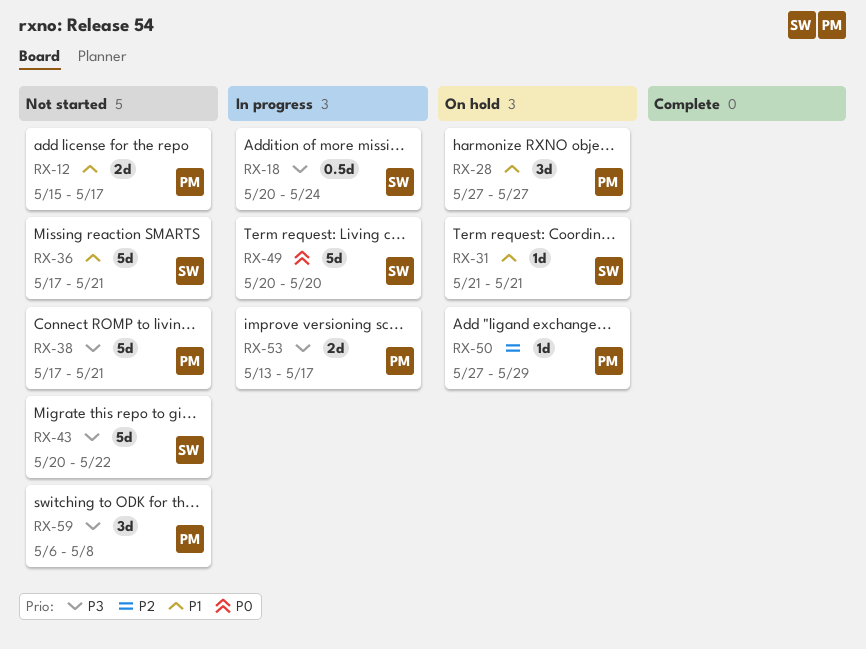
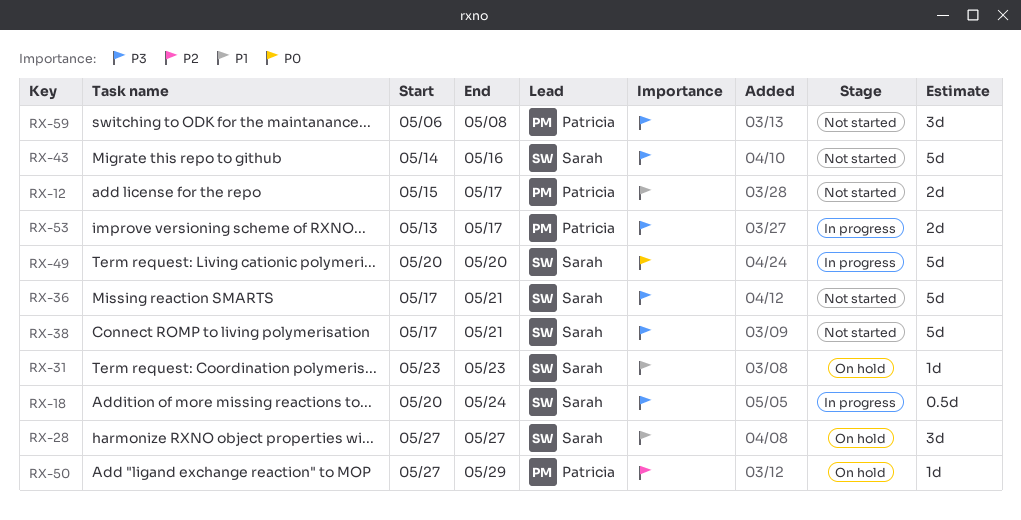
RX-28, owner: Patricia -> Sarah
RX-31, start: May 21 -> May 23
RX-31, due: May 21 -> May 23
RX-36, priority: P1 -> P3
RX-38, owner: Patricia -> Sarah
RX-43, start: May 20 -> May 14
RX-43, due: May 22 -> May 16

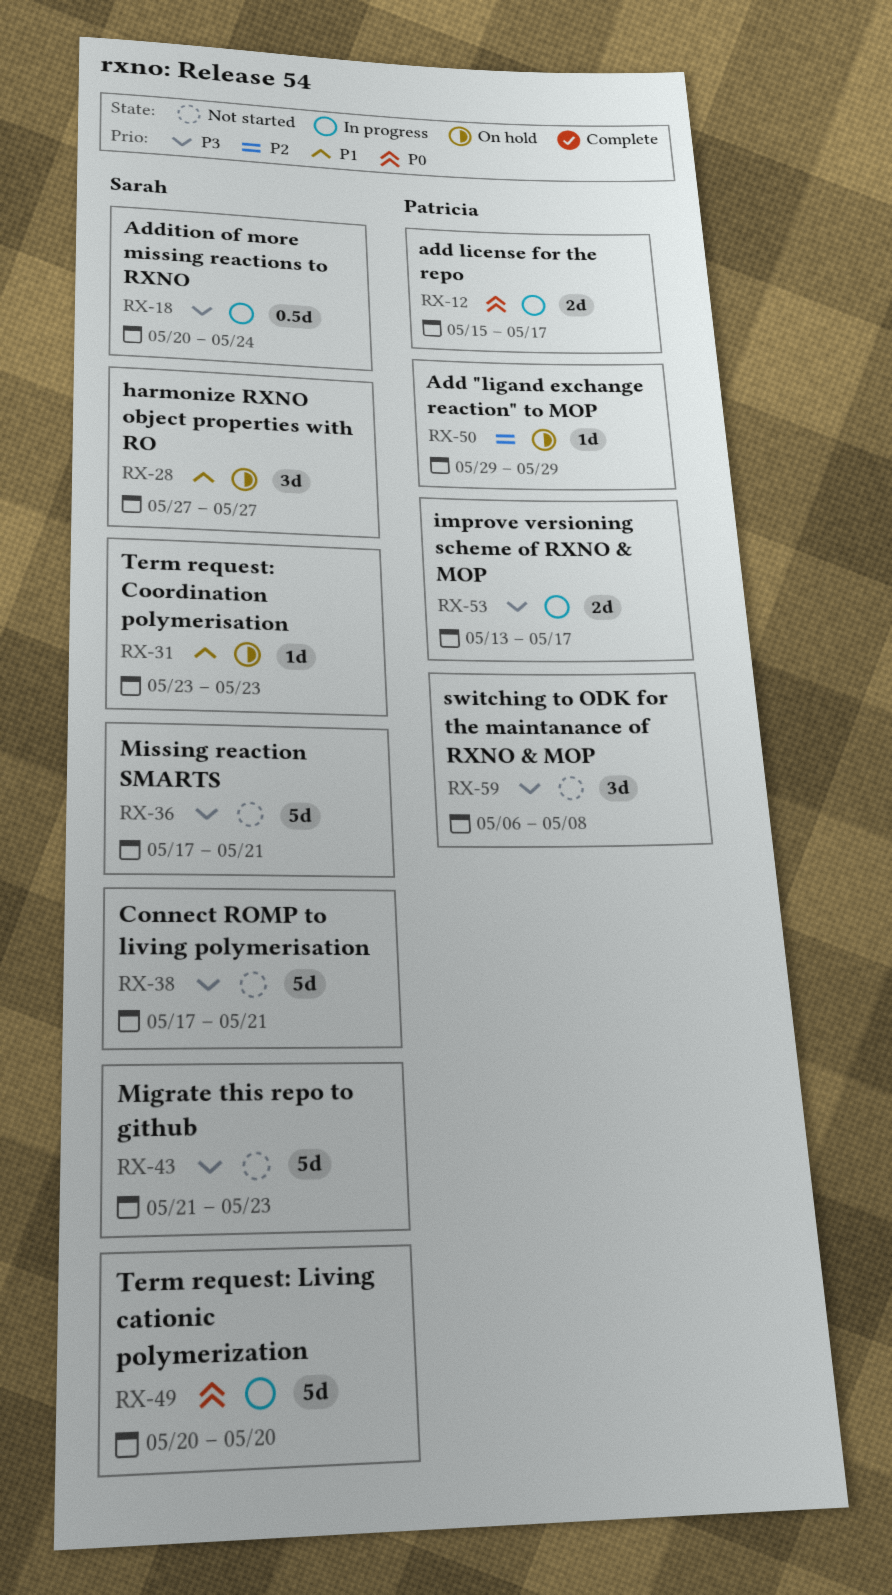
RX-12, status: Not started -> In progress
RX-12, priority: P1 -> P0
RX-43, start: May 14 -> May 21
RX-43, due: May 16 -> May 23
RX-50, start: May 27 -> May 29

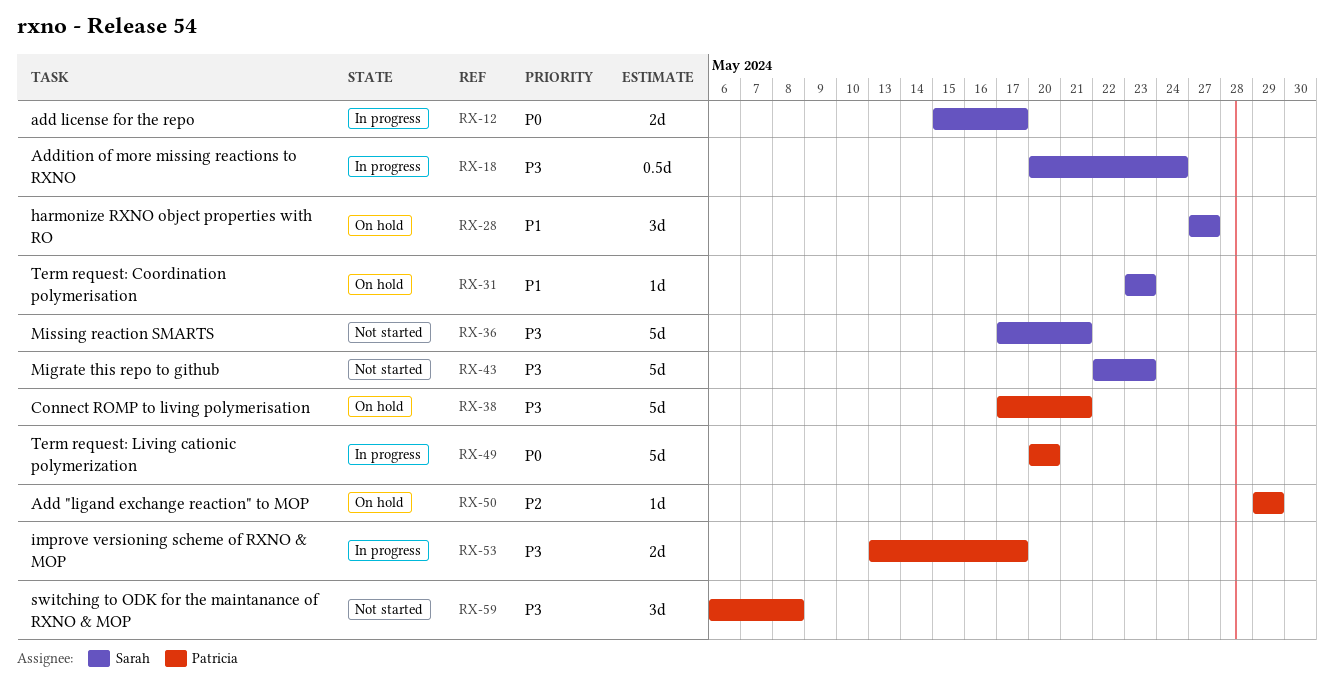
RX-12, owner: Patricia -> Sarah
RX-38, status: Not started -> On hold
RX-38, owner: Sarah -> Patricia
RX-43, start: May 21 -> May 22
RX-49, owner: Sarah -> Patricia

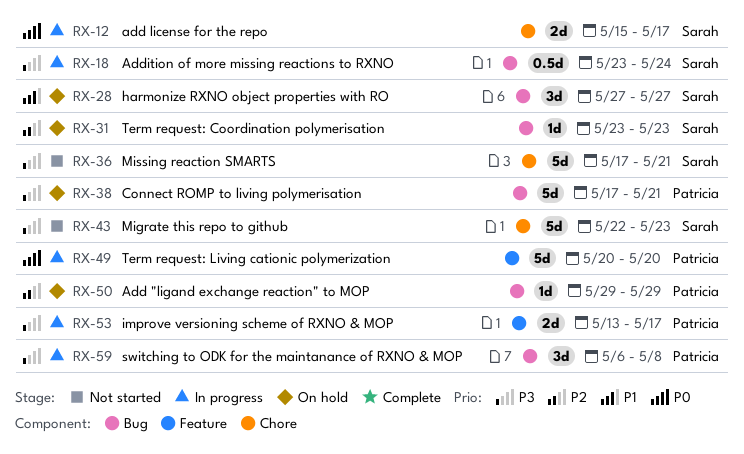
RX-18, start: May 20 -> May 23
RX-31, priority: P1 -> P2
RX-59, status: Not started -> In progress

